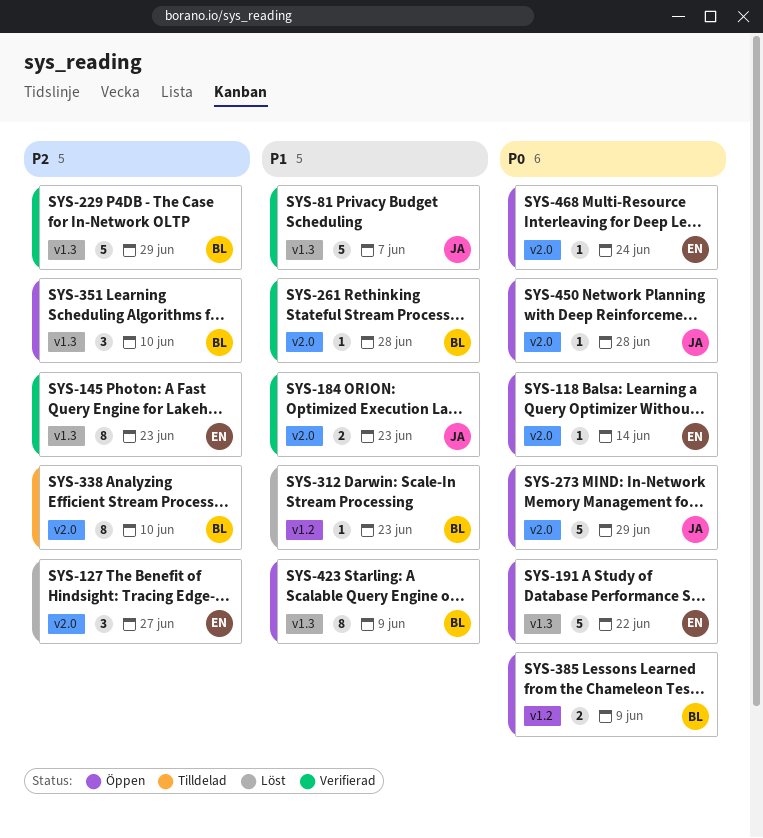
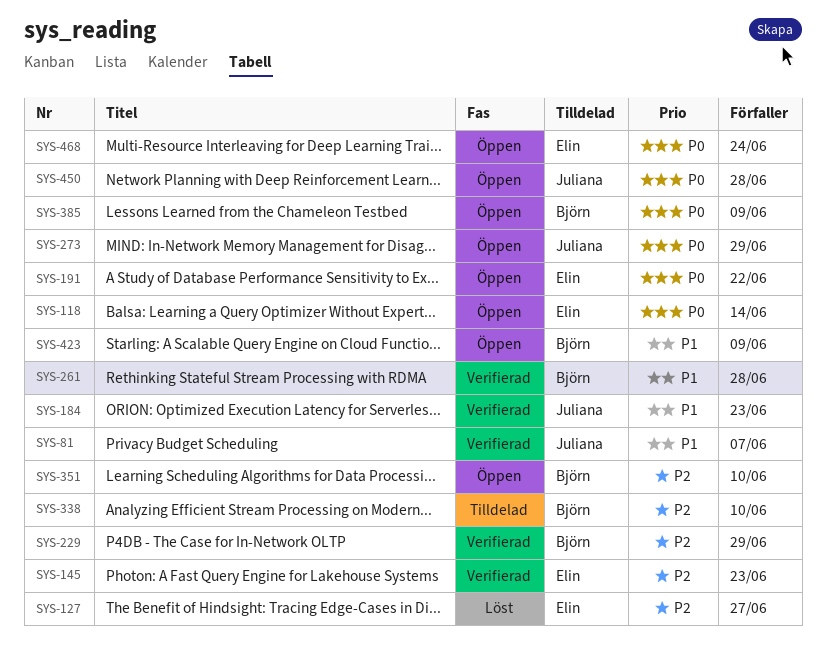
SYS-312: present -> none

